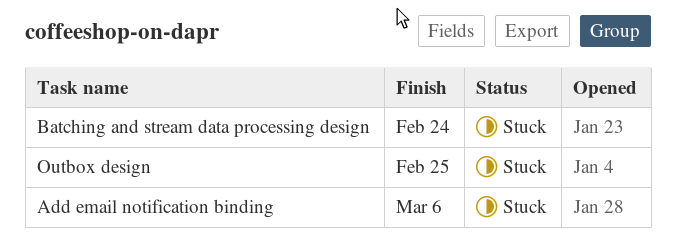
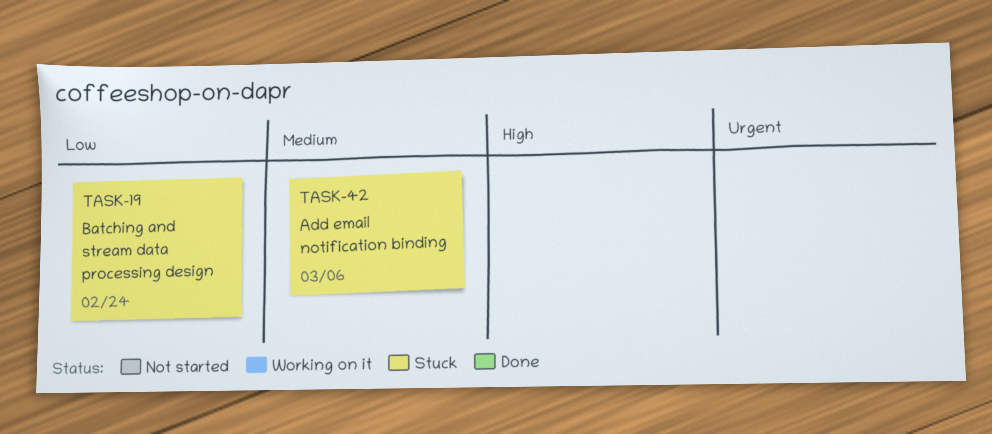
Outbox design: present -> none

